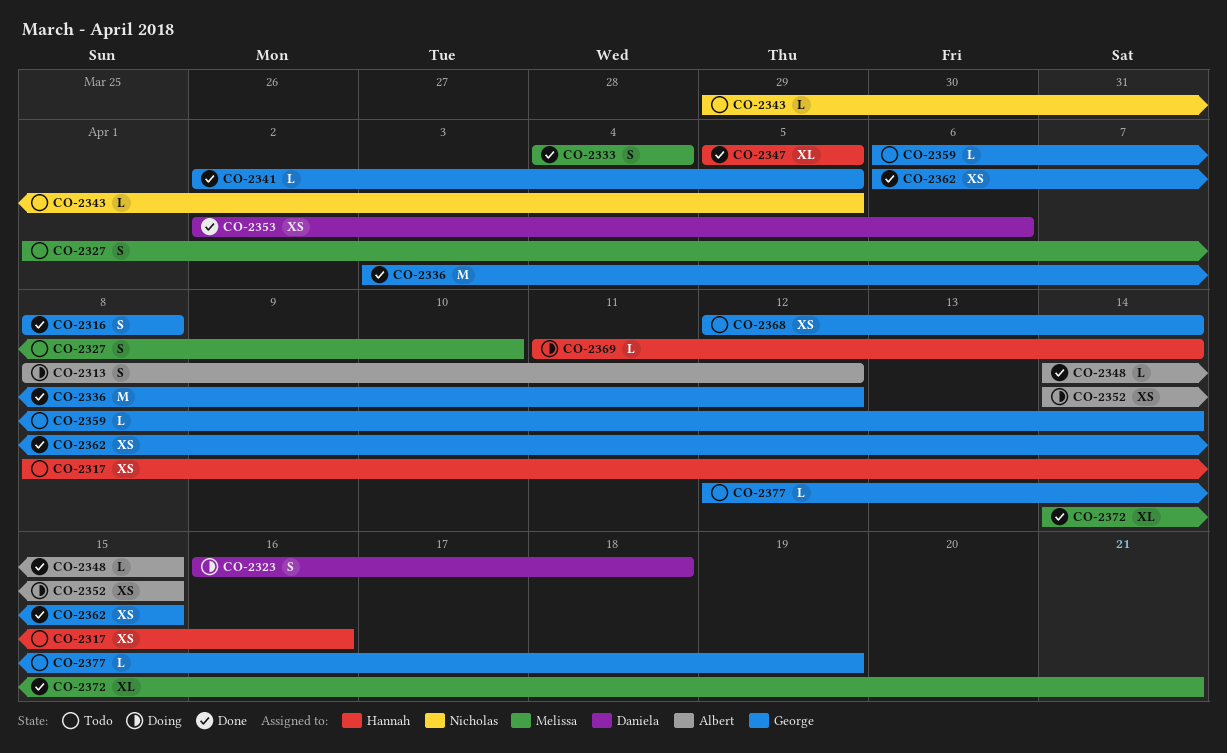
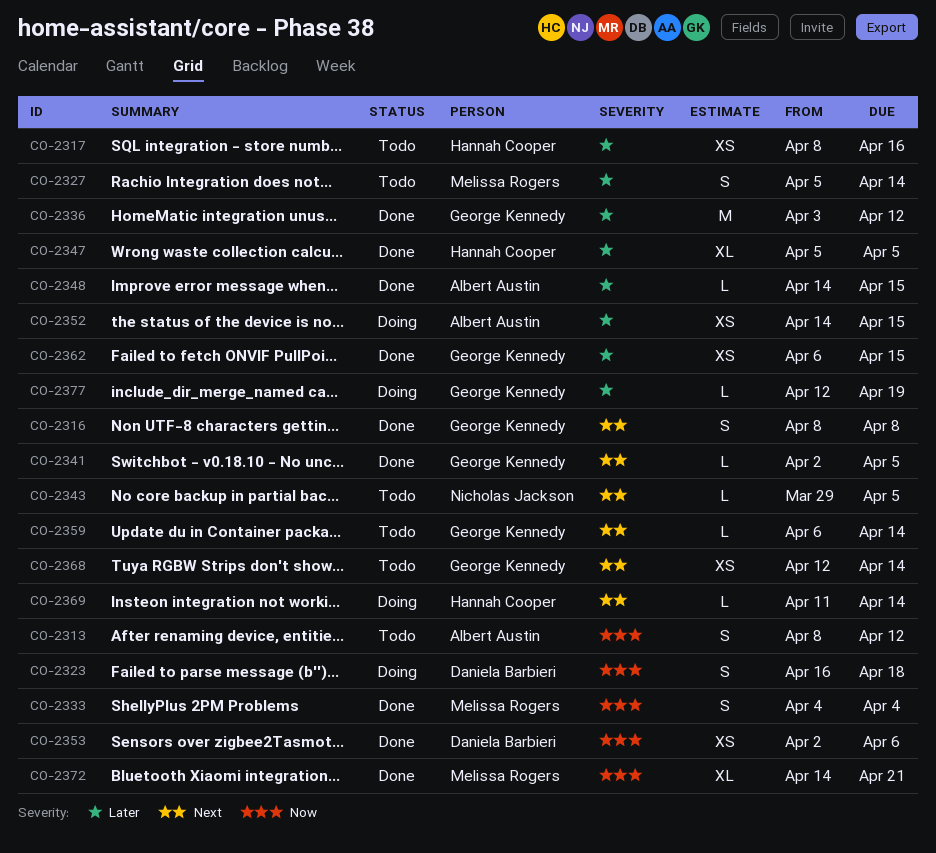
CO-2313, status: Doing -> Todo
CO-2327, start: Apr 1 -> Apr 5
CO-2327, due: Apr 10 -> Apr 14
CO-2377, status: Todo -> Doing

